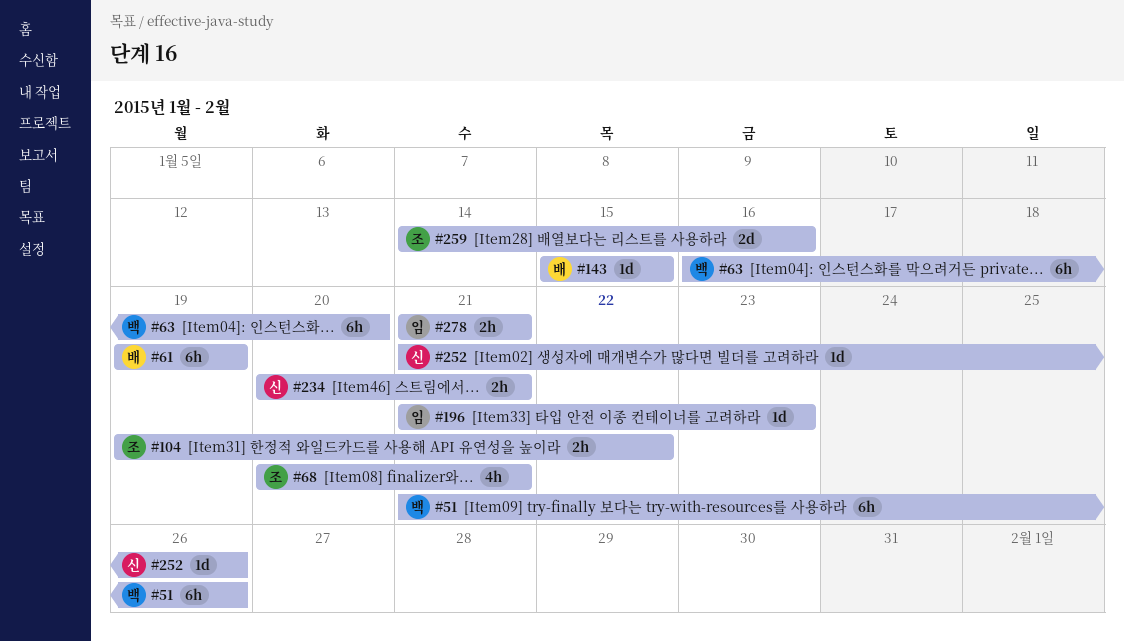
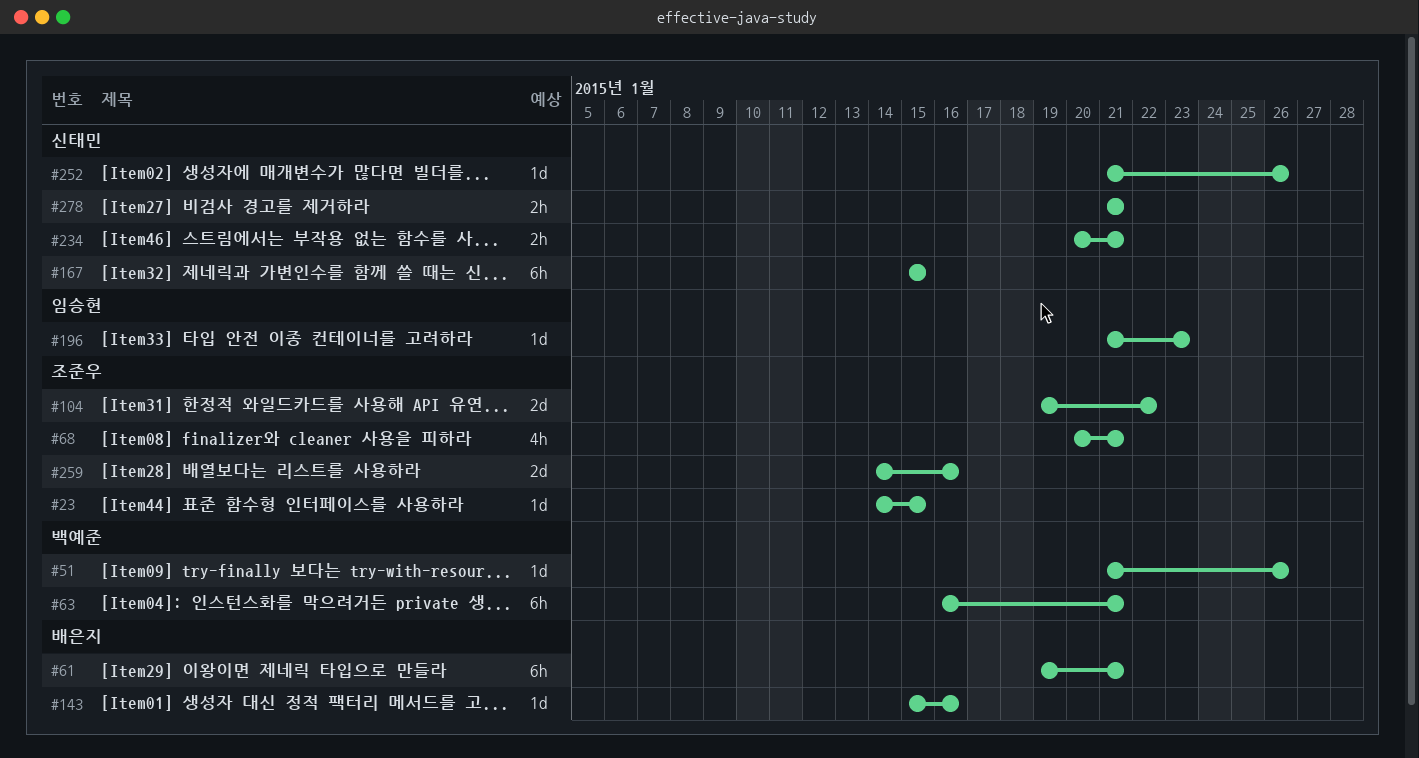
#23: none -> present
#51, estimate: 6h -> 1d
#61, due: Jan 19 -> Jan 21
#63, due: Jan 20 -> Jan 21
#104, estimate: 2h -> 2d
#143, due: Jan 15 -> Jan 16
#167: none -> present
#278, owner: 임승현 -> 신태민

